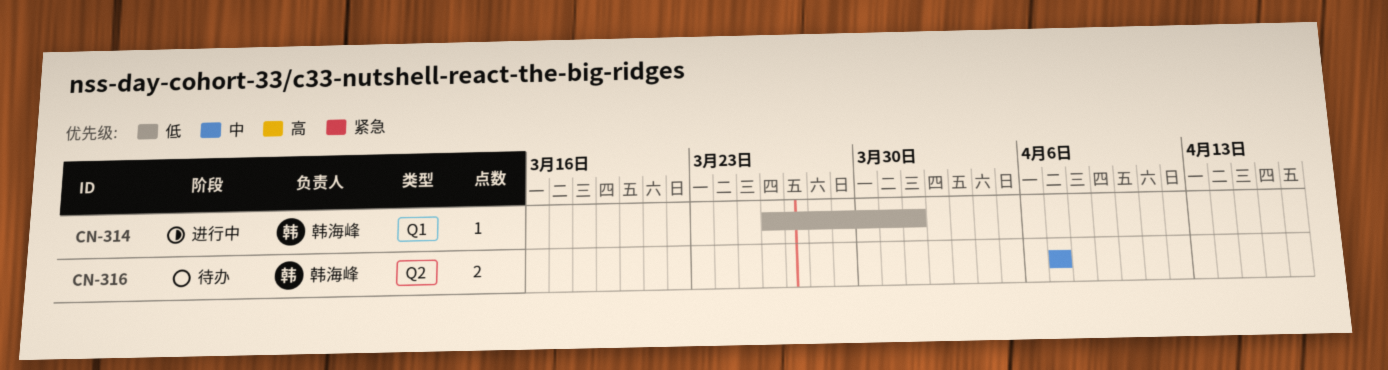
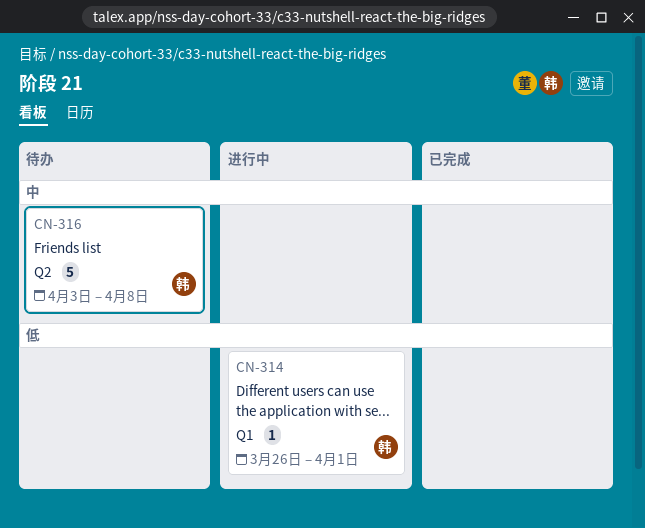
CN-316, estimate: 2 -> 5
CN-316, start: Apr 7 -> Apr 3
CN-316, due: Apr 7 -> Apr 8

